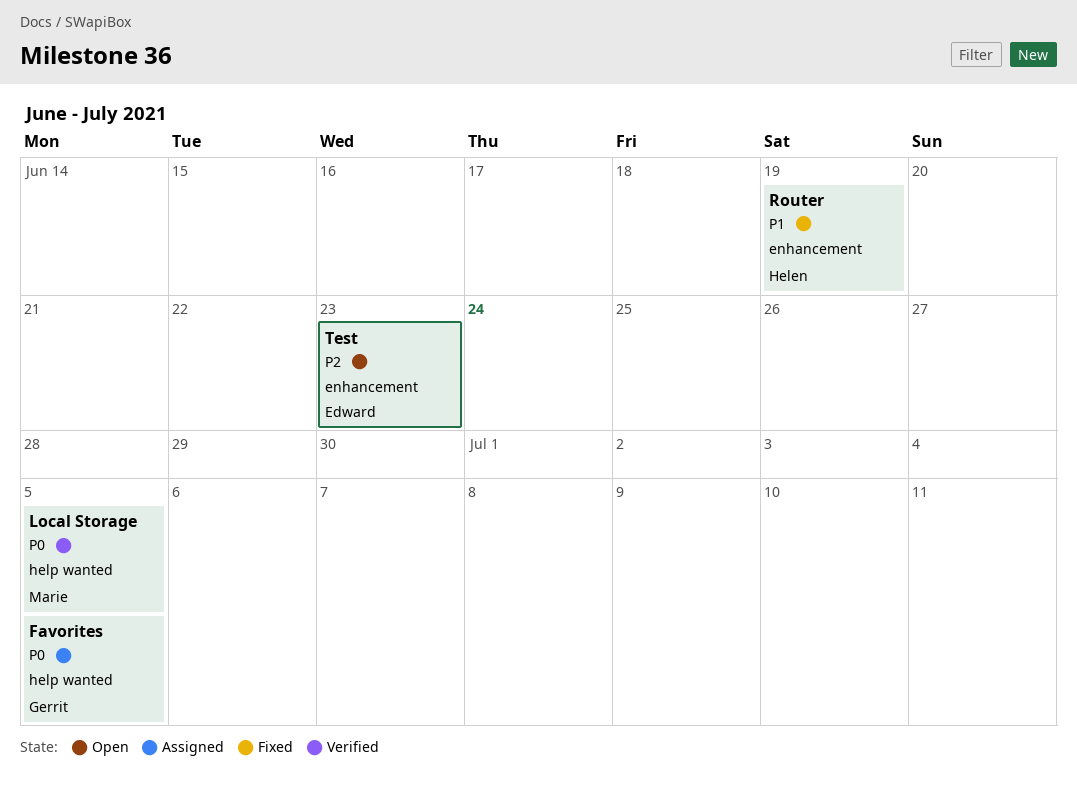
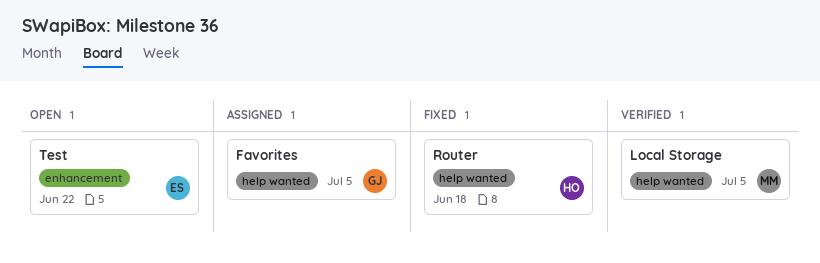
Router, label: enhancement -> help wanted
Router, due: Jun 19 -> Jun 18
Test, due: Jun 23 -> Jun 22

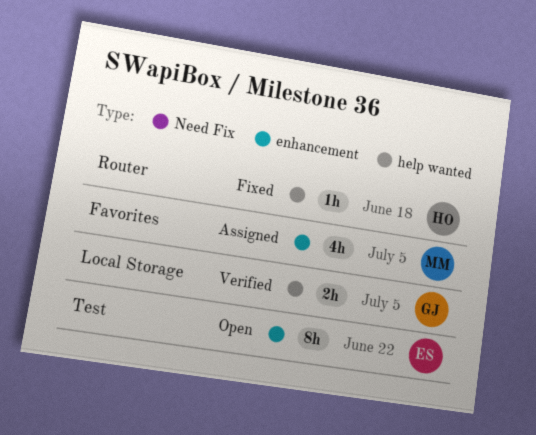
Favorites, owner: GJ -> MM
Favorites, label: help wanted -> enhancement
Local Storage, owner: MM -> GJ

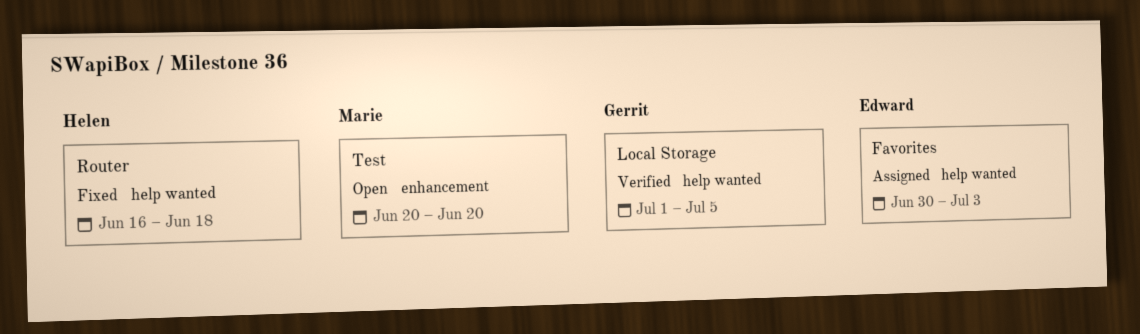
Favorites, owner: Marie -> Edward
Favorites, label: enhancement -> help wanted
Favorites, due: Jul 5 -> Jul 3
Test, owner: Edward -> Marie
Test, due: Jun 22 -> Jun 20

